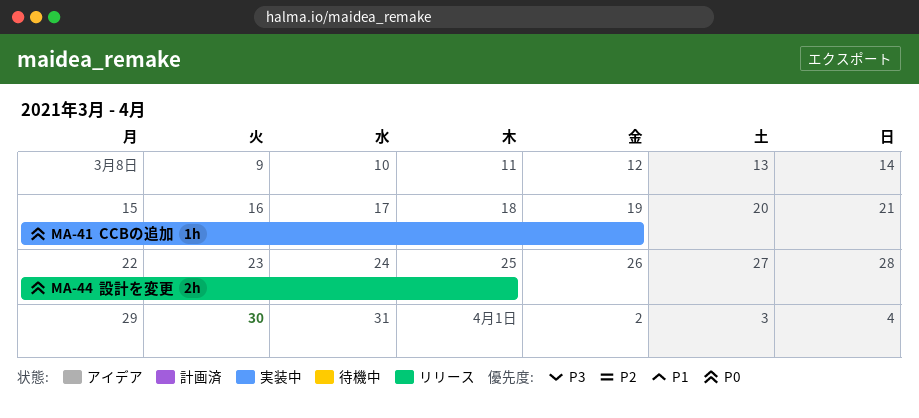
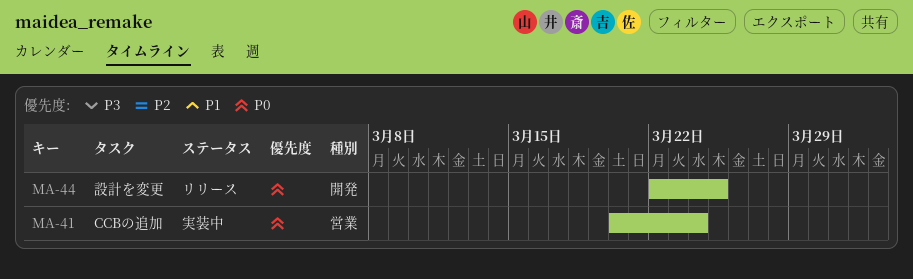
MA-41, start: Mar 15 -> Mar 20
MA-41, due: Mar 19 -> Mar 24

